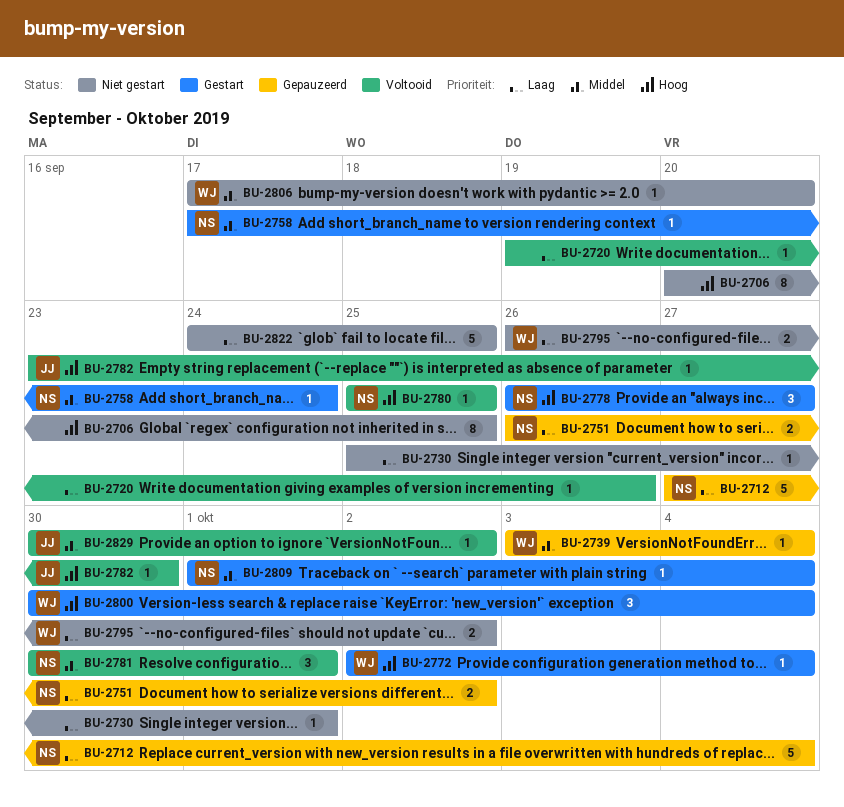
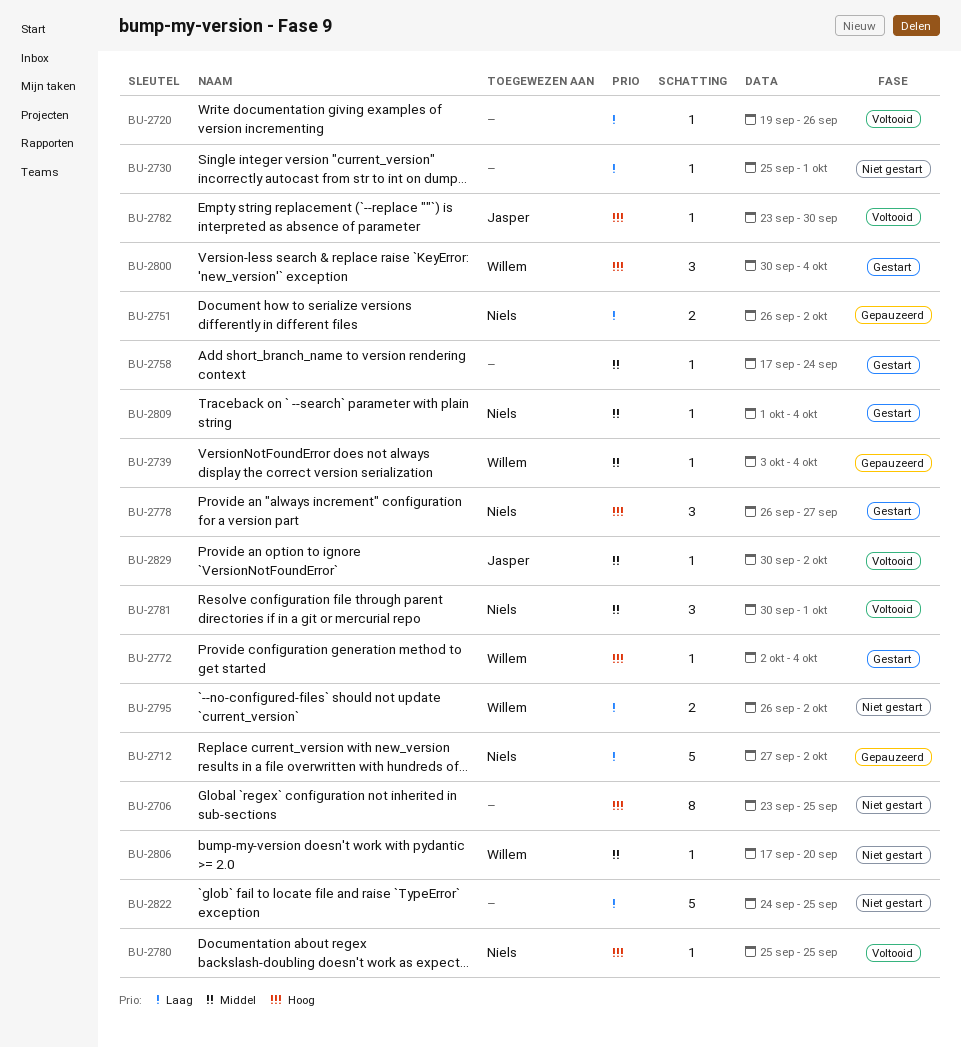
BU-2706, start: Sep 20 -> Sep 23
BU-2712, due: Oct 4 -> Oct 2
BU-2758, owner: Niels -> none

